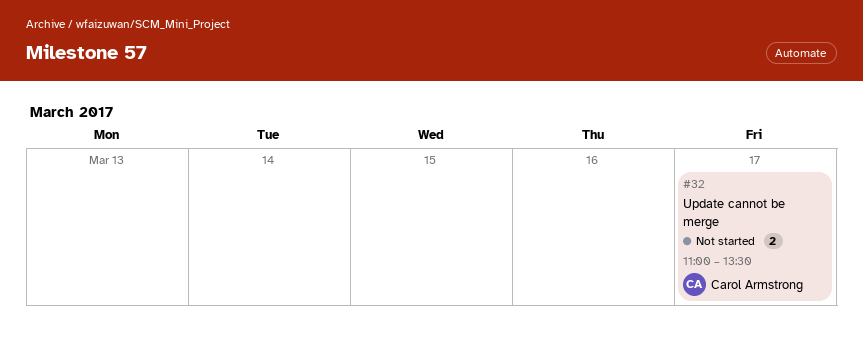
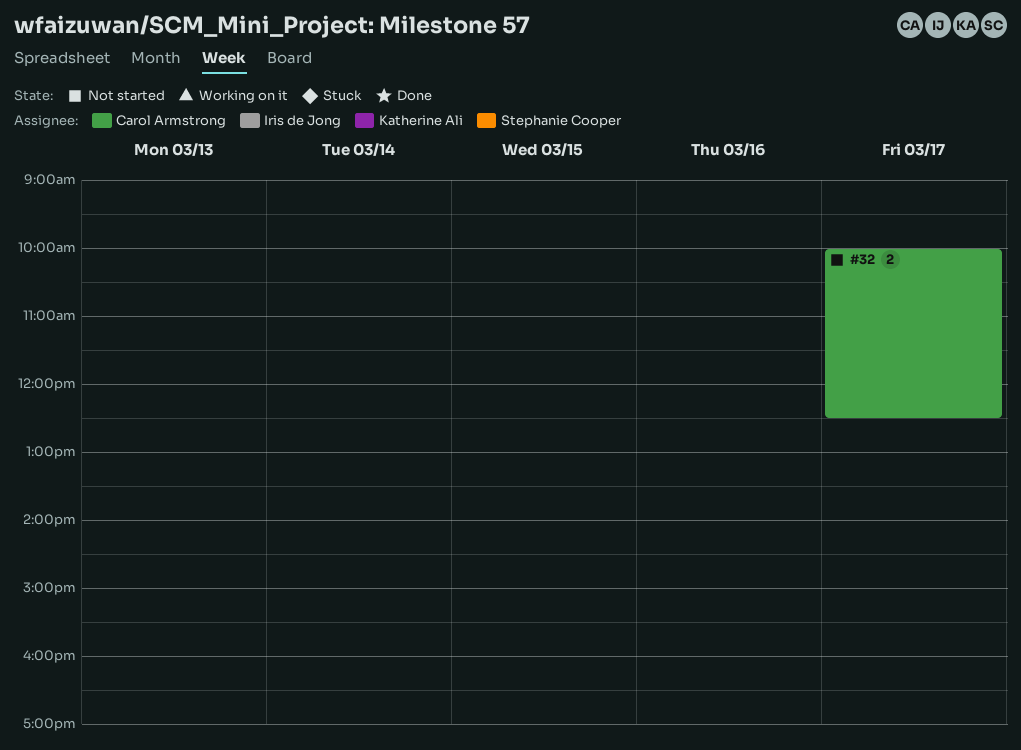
#32, begins: 11:00 -> 10:00
#32, ends: 13:30 -> 12:30

